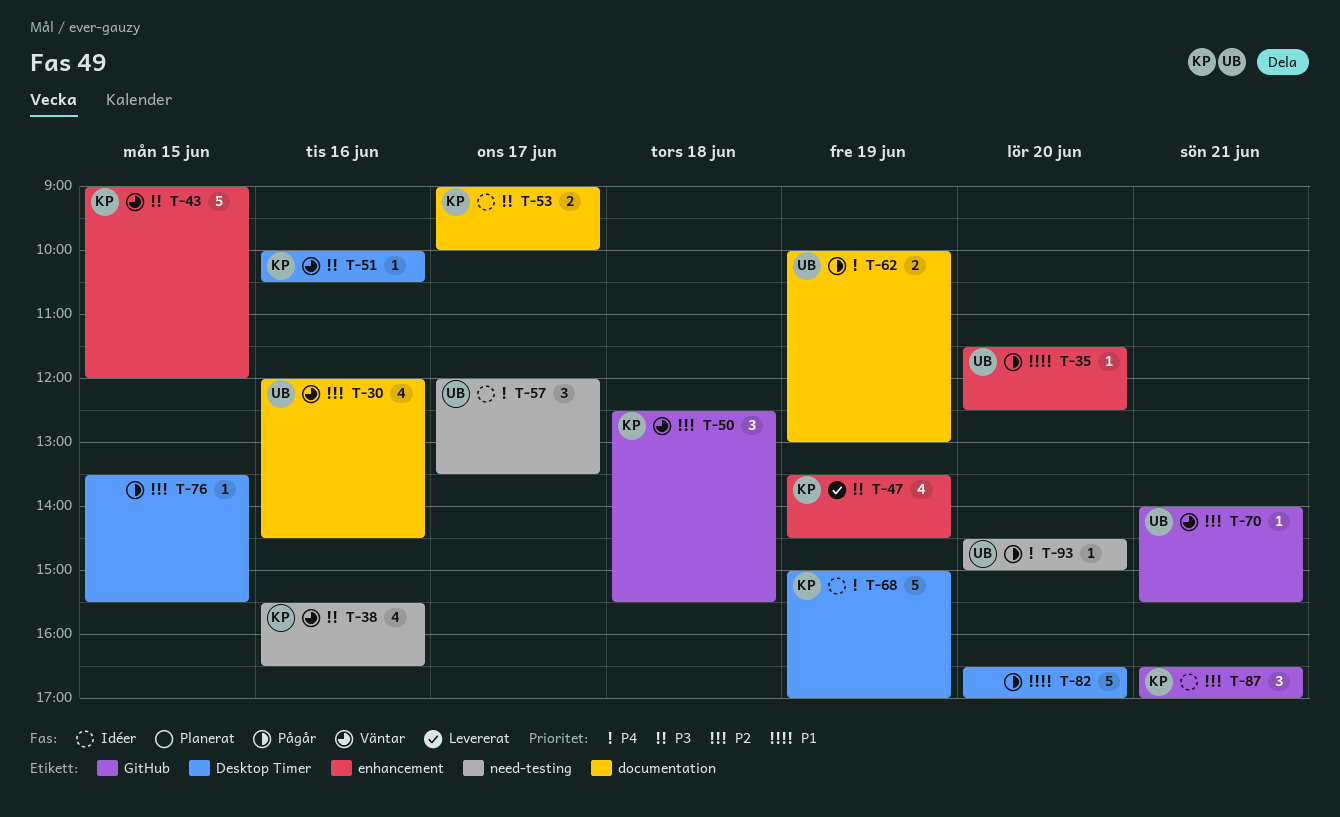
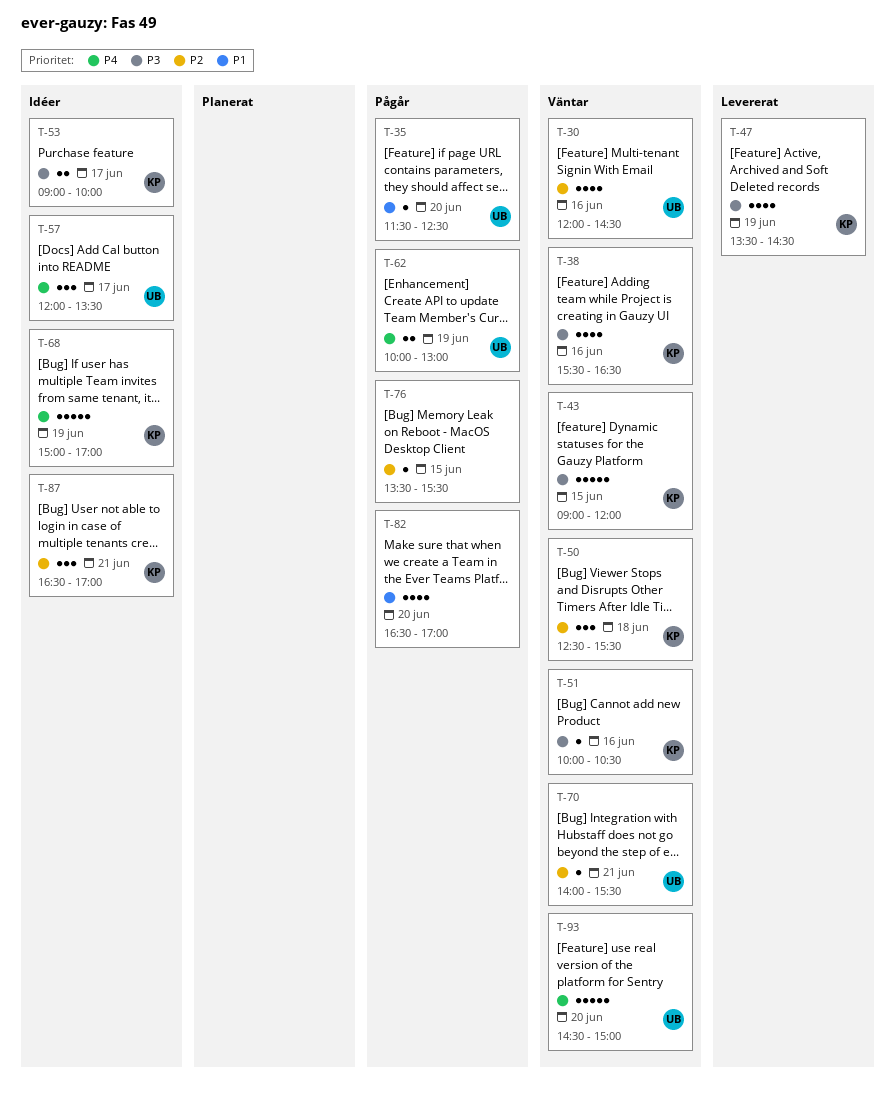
T-82, estimate: 5 -> 4
T-93, status: Pågår -> Väntar
T-93, estimate: 1 -> 5

